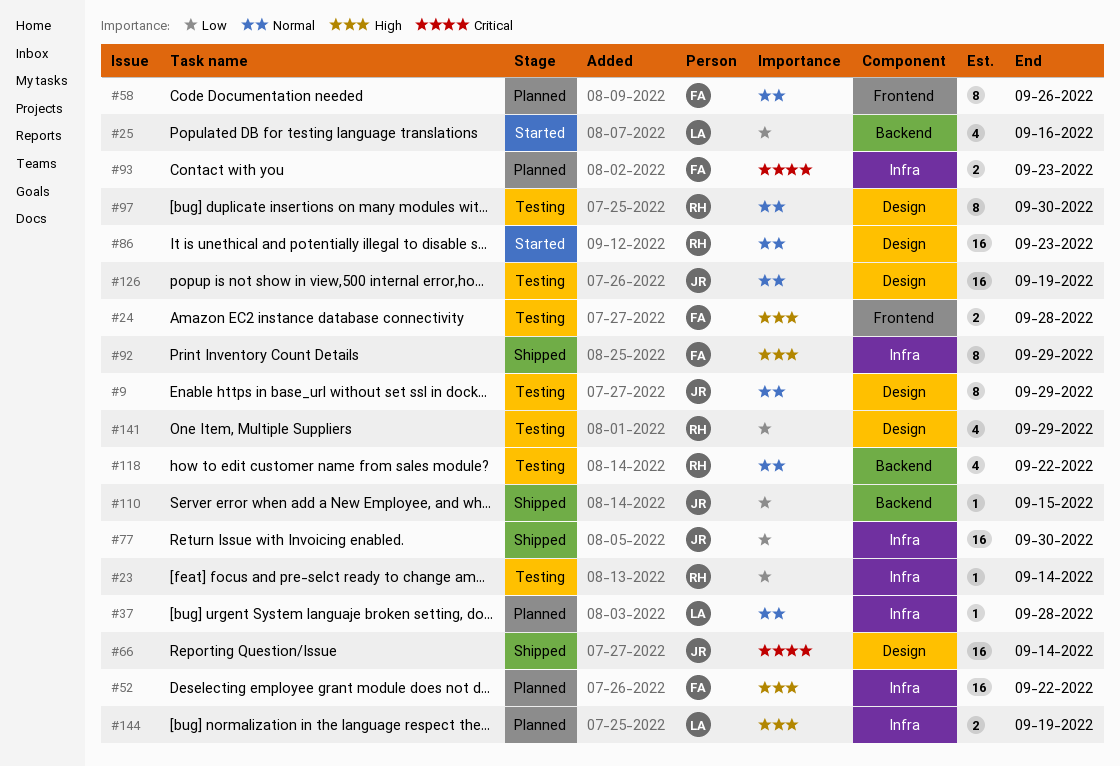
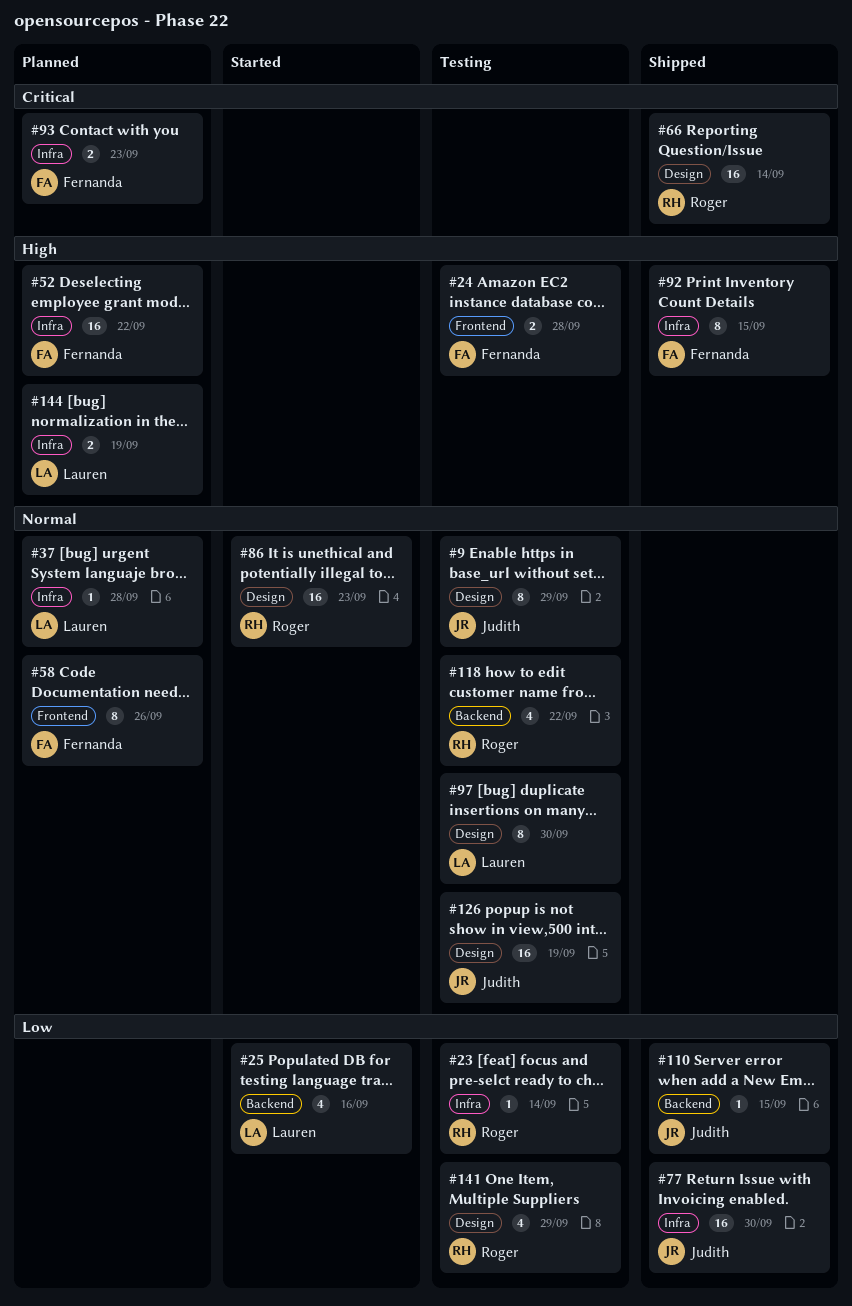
#66, owner: Judith -> Roger
#92, due: Sep 29 -> Sep 15
#97, owner: Roger -> Lauren

